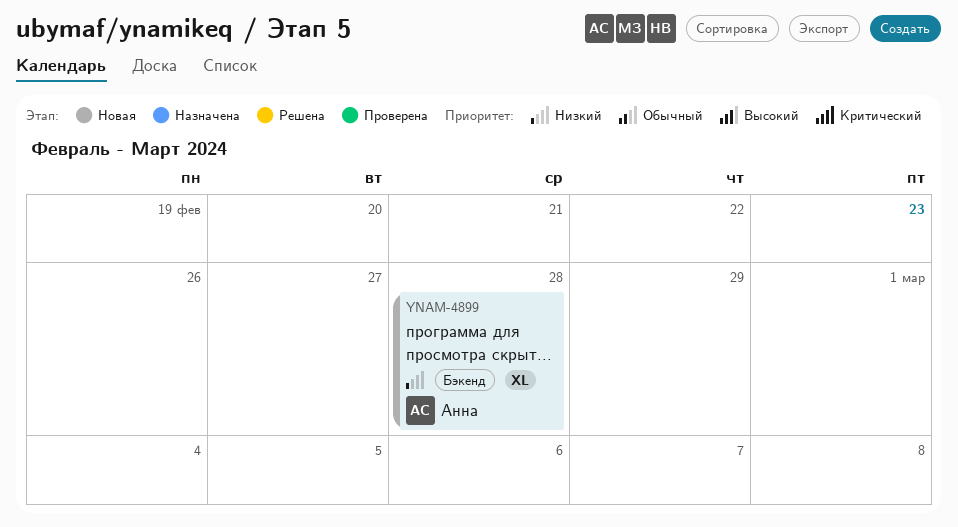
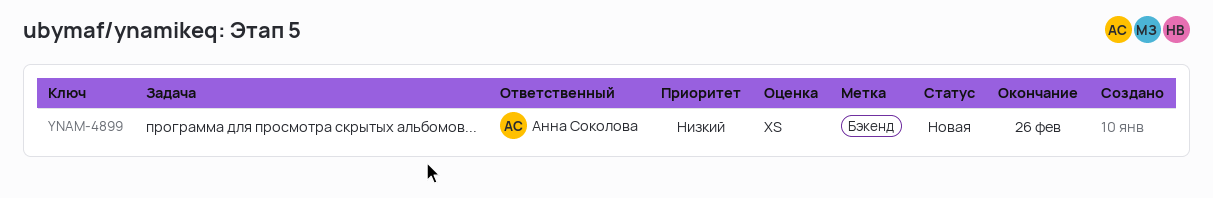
YNAM-4899, estimate: XL -> XS
YNAM-4899, due: Feb 28 -> Feb 26

